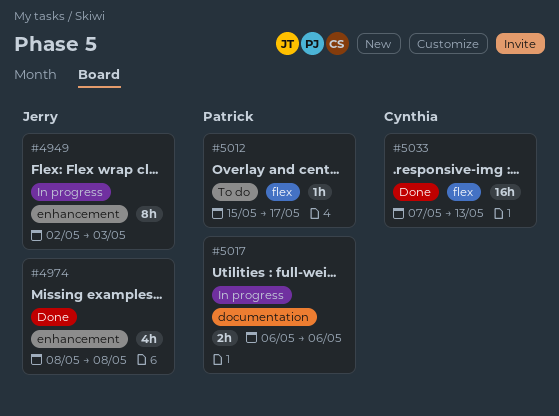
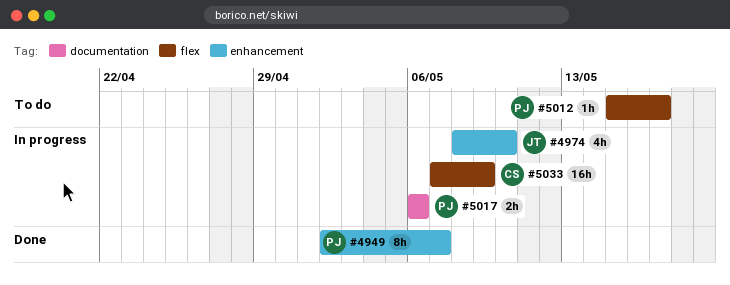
#4949, status: In progress -> Done
#4949, owner: Jerry -> Patrick
#4949, due: May 3 -> May 7
#4974, status: Done -> In progress
#4974, due: May 8 -> May 10
#5033, status: Done -> In progress
#5033, due: May 13 -> May 9

